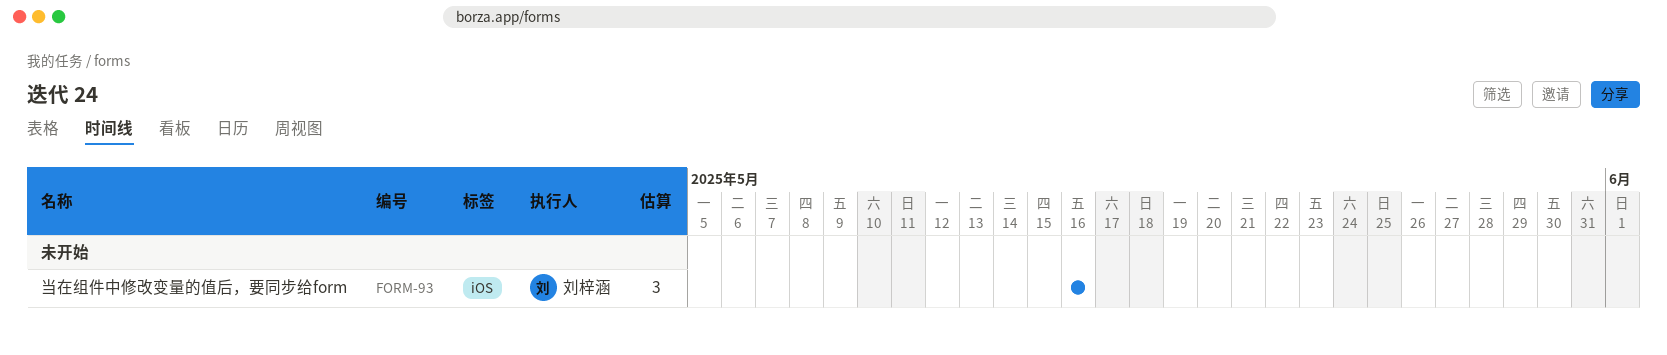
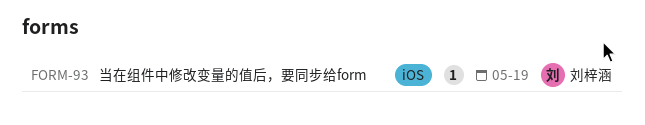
FORM-93, estimate: 3 -> 1
FORM-93, due: May 16 -> May 19

